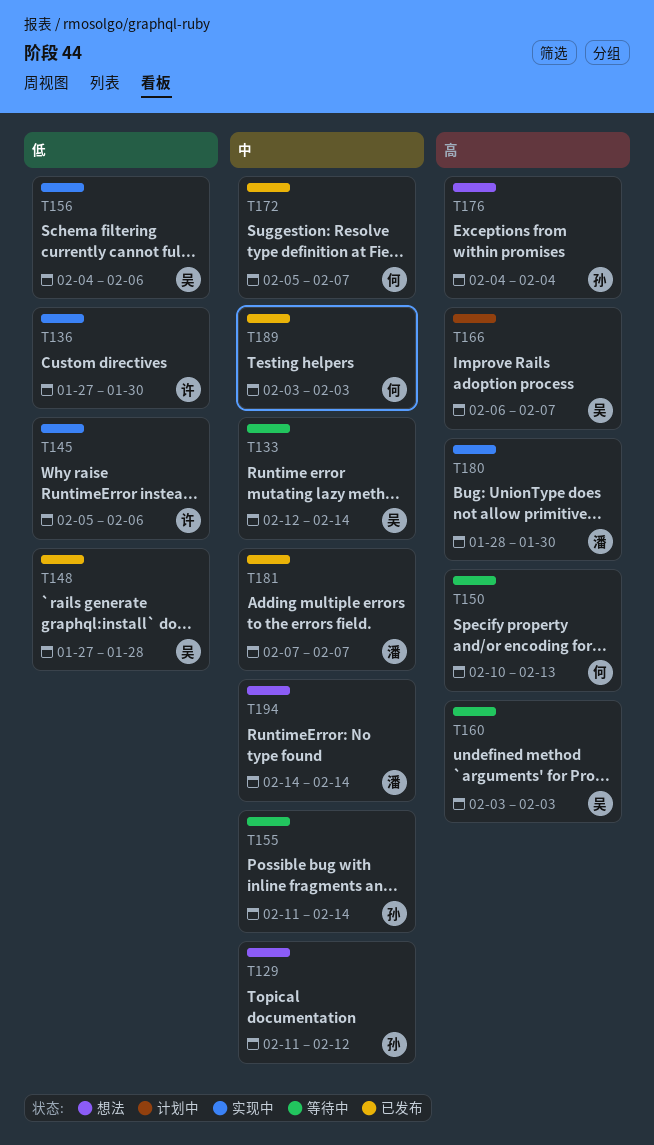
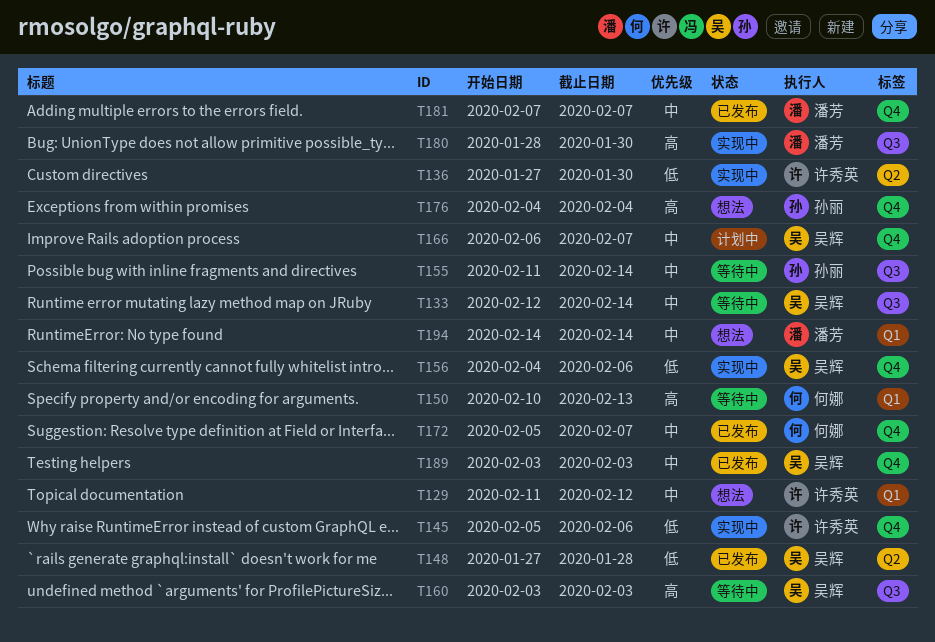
T129, owner: 孙丽 -> 许秀英
T166, priority: 高 -> 中
T189, owner: 何娜 -> 吴辉

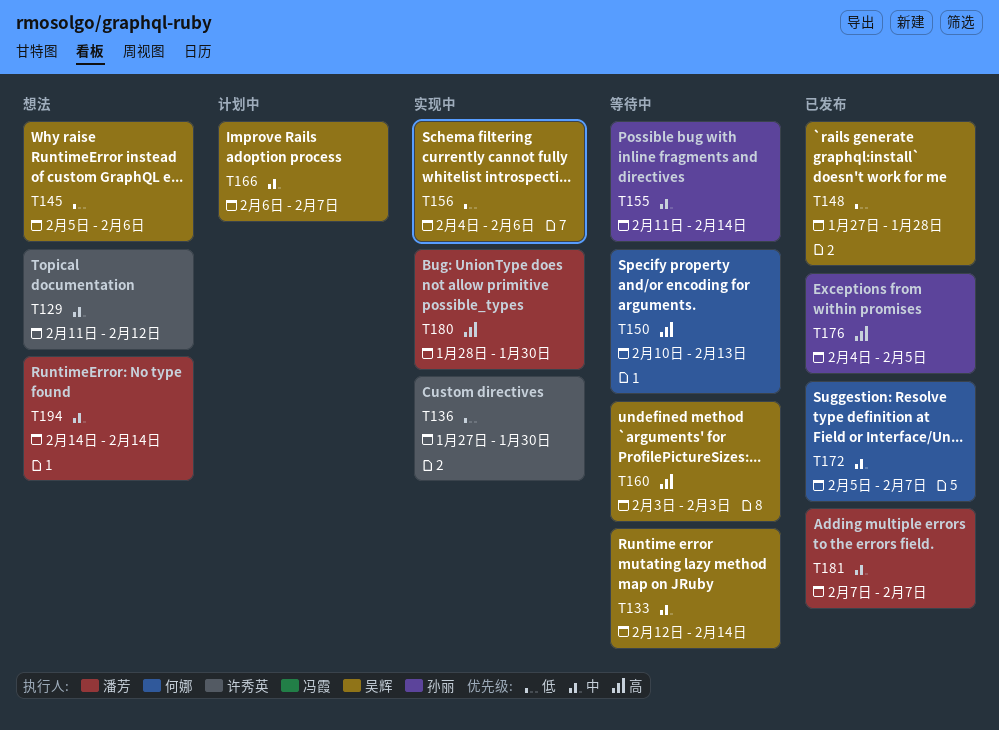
T145, status: 实现中 -> 想法
T145, owner: 许秀英 -> 吴辉
T176, status: 想法 -> 已发布
T176, due: Feb 4 -> Feb 5
T189: present -> none

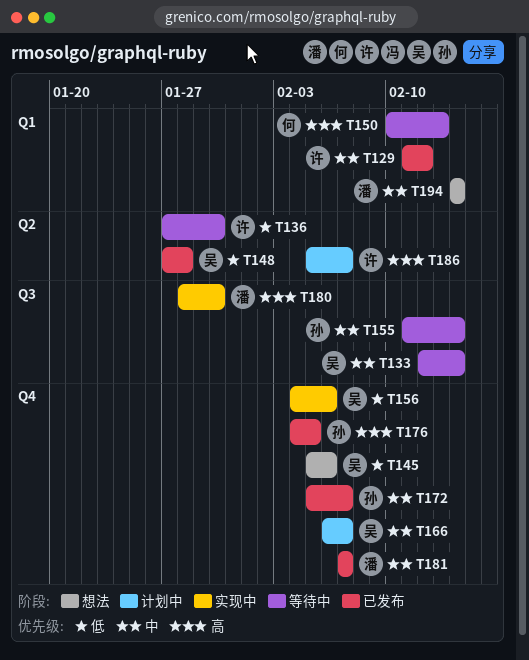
T129, status: 想法 -> 已发布
T136, status: 实现中 -> 等待中
T160: present -> none
T172, owner: 何娜 -> 孙丽
T186: none -> present

